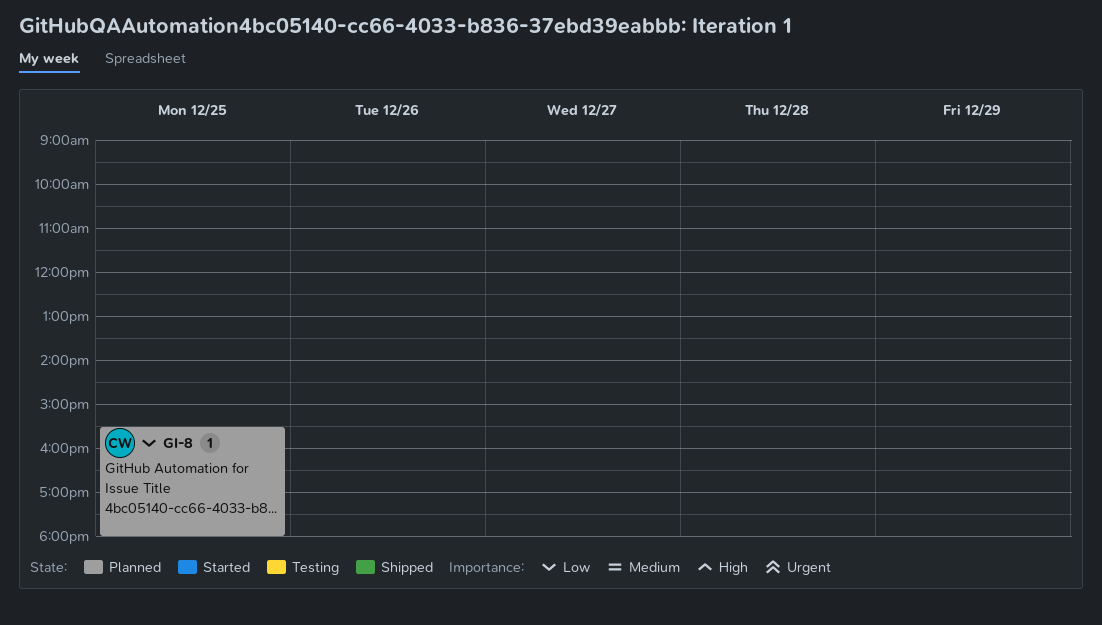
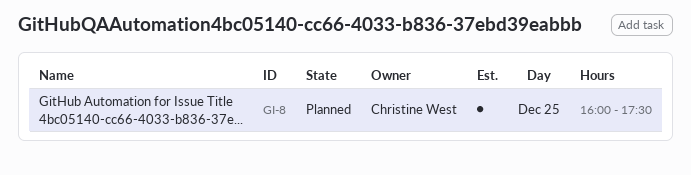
GI-8, begins: 15:30 -> 16:00
GI-8, ends: 18:00 -> 17:30

